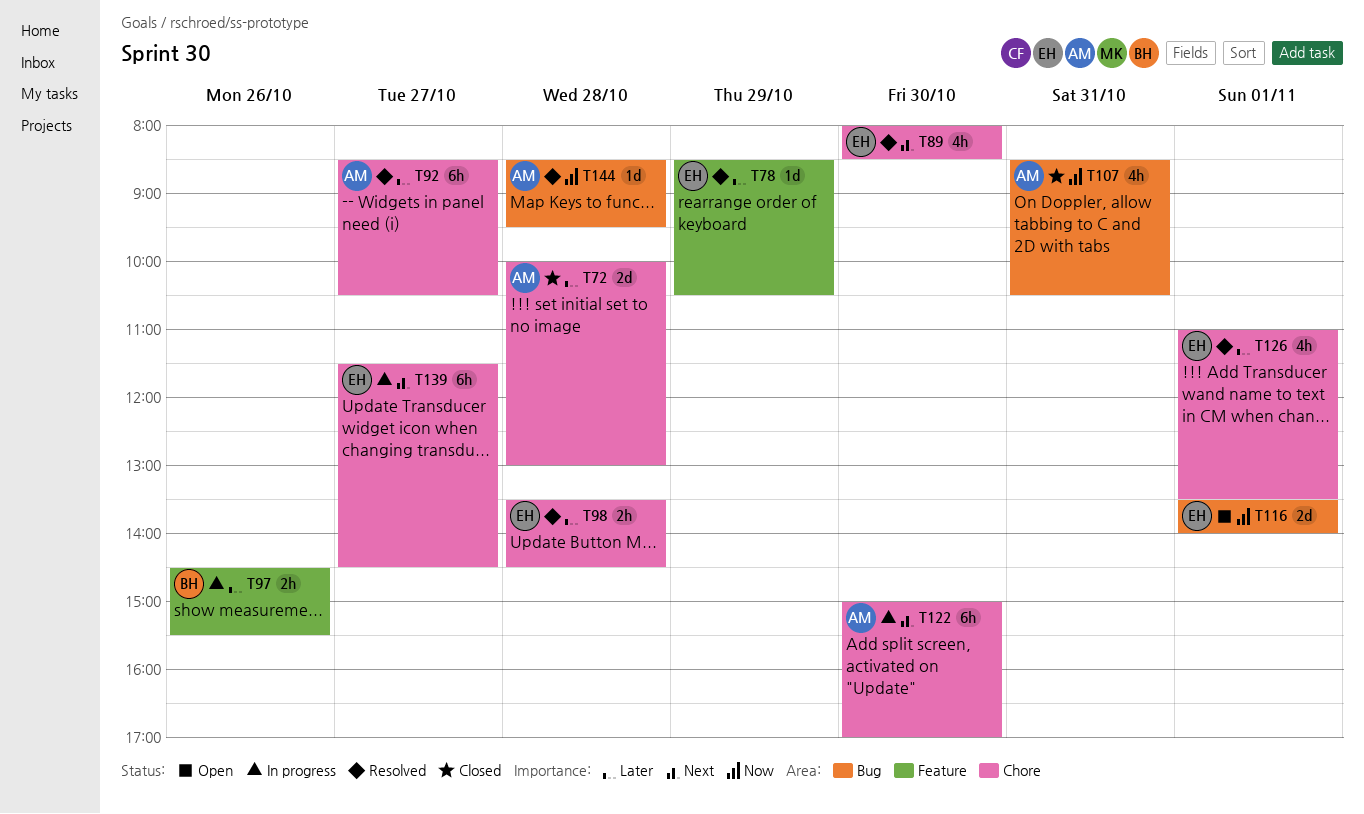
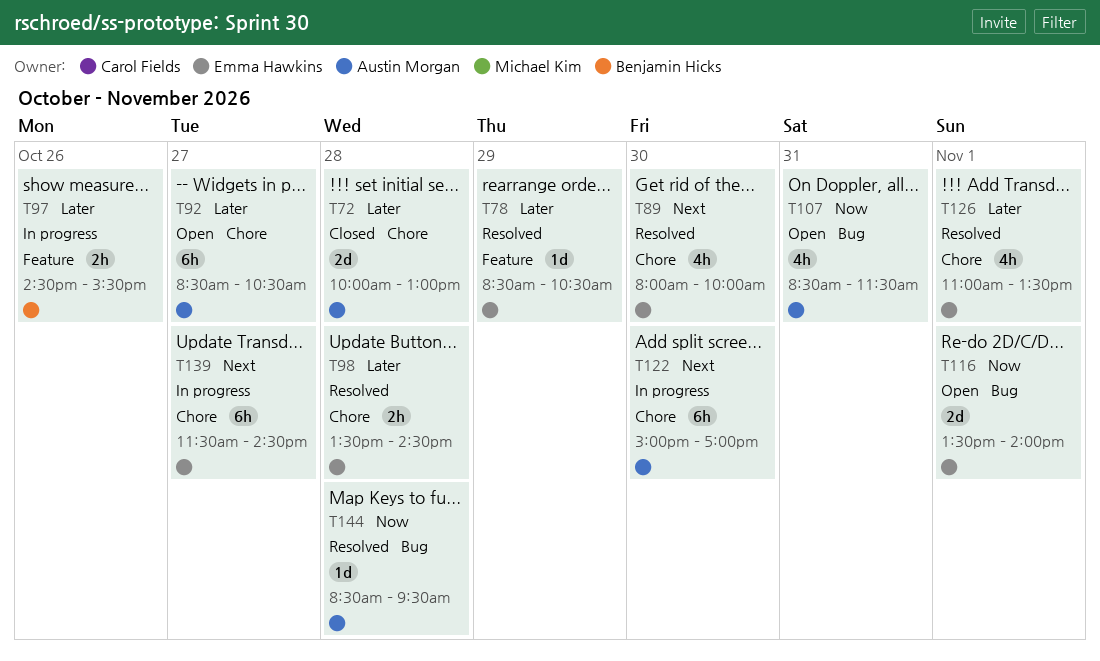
T89, ends: 08:30 -> 10:00
T92, status: Resolved -> Open
T107, status: Closed -> Open
T107, ends: 10:30 -> 11:30

